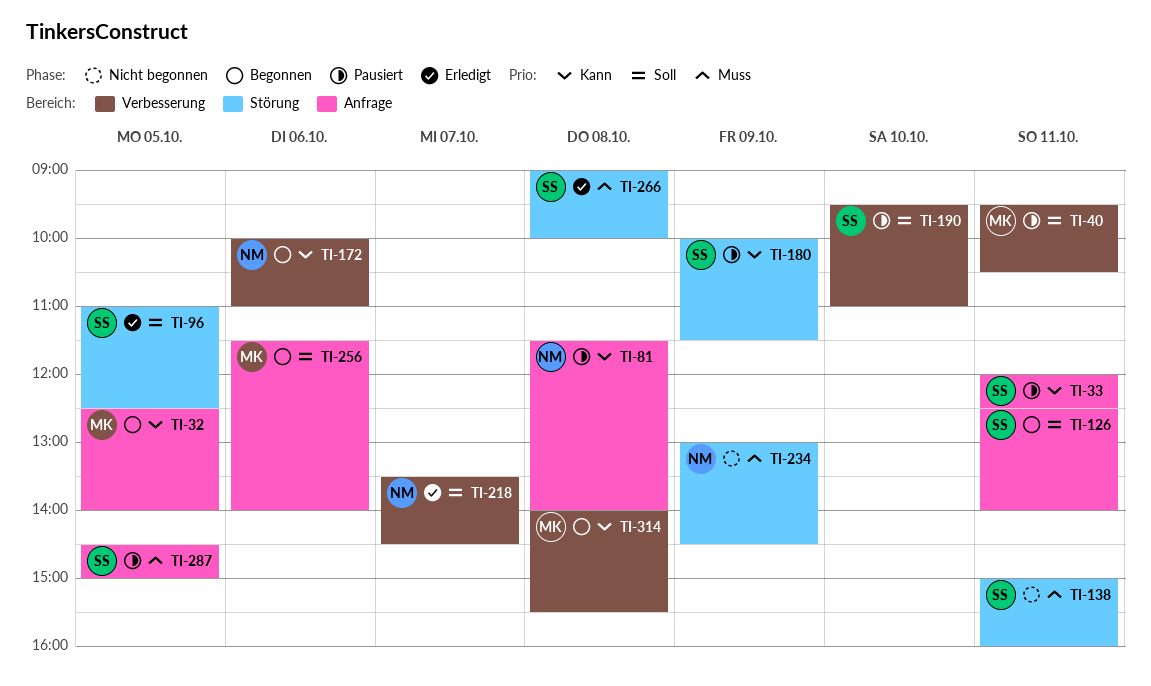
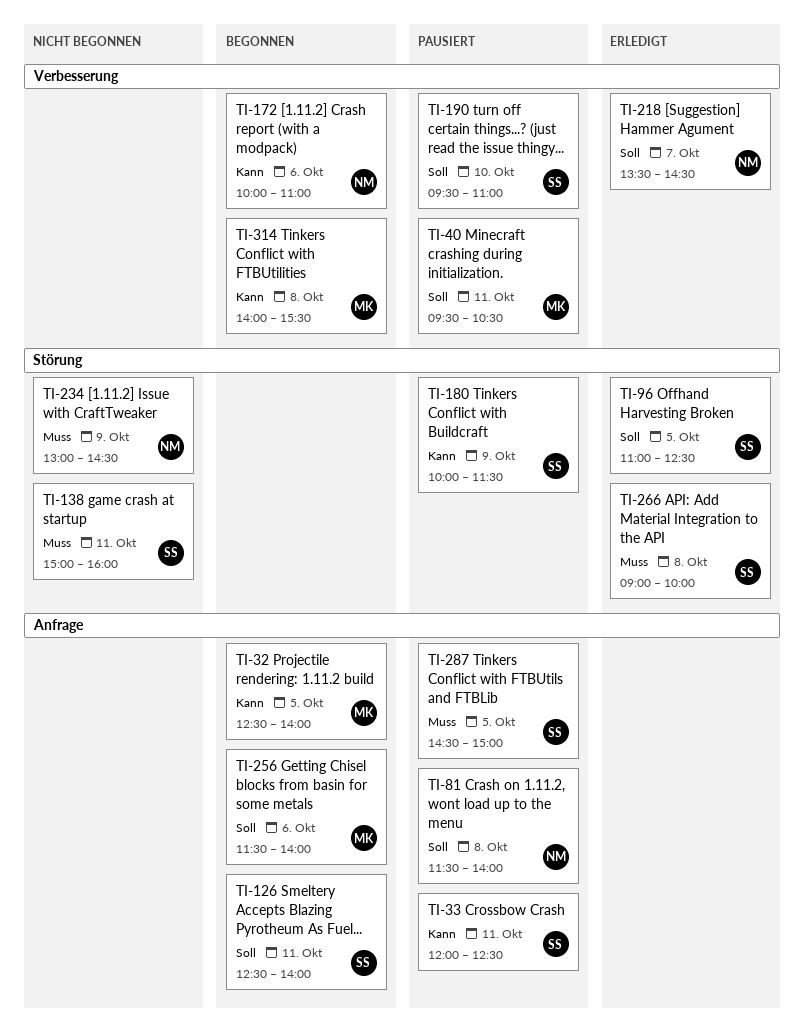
TI-81, priority: Kann -> Soll

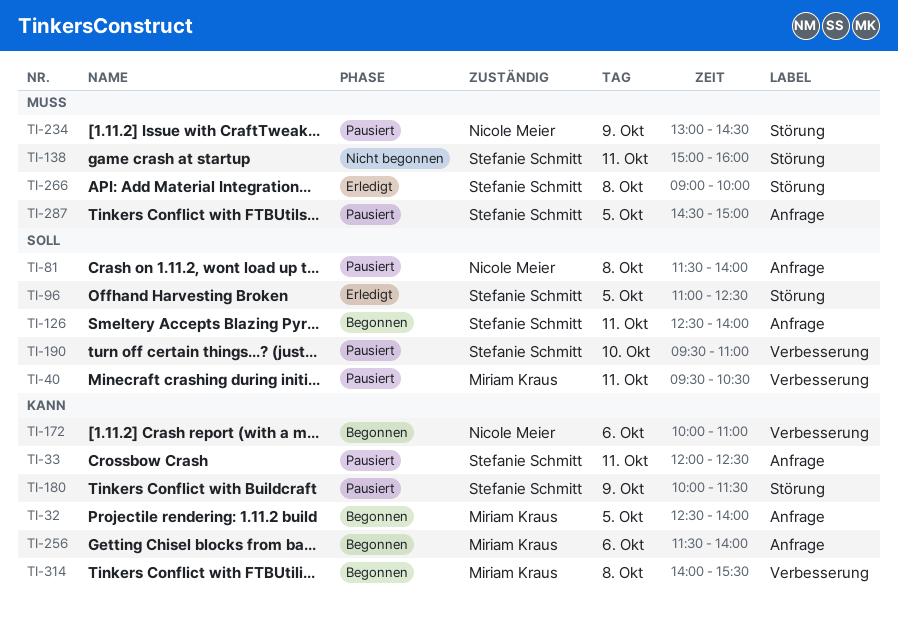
TI-218: present -> none
TI-234, status: Nicht begonnen -> Pausiert
TI-256, priority: Soll -> Kann

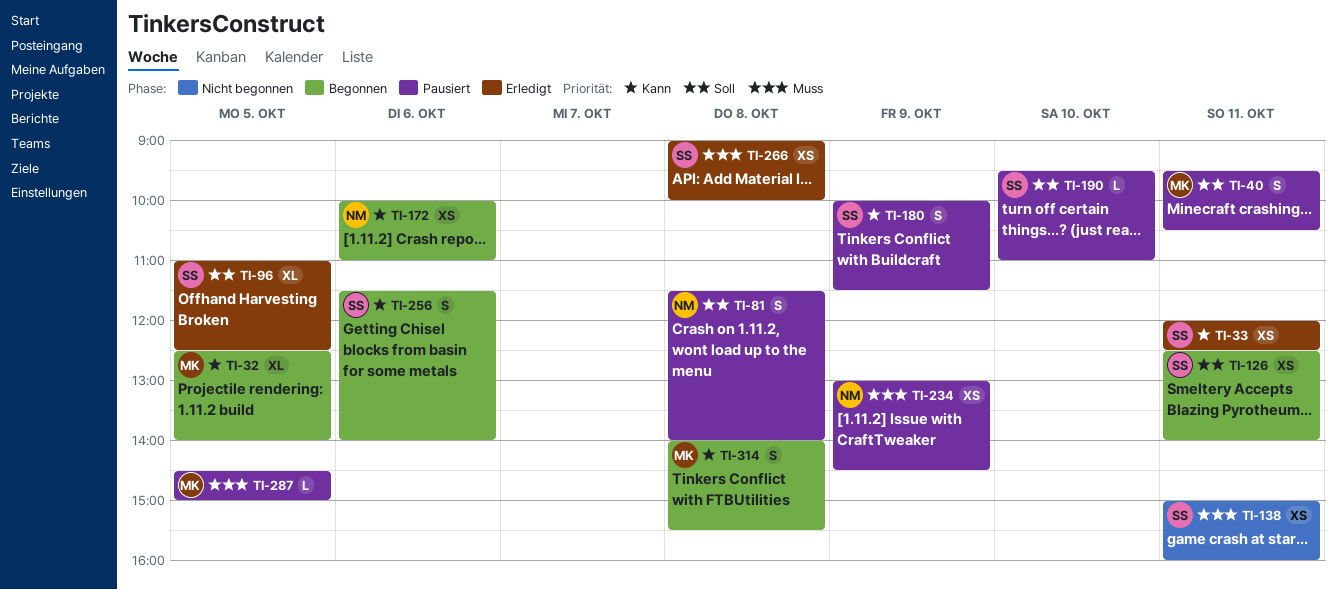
TI-33, status: Pausiert -> Erledigt
TI-256, owner: Miriam Kraus -> Stefanie Schmitt
TI-287, owner: Stefanie Schmitt -> Miriam Kraus

